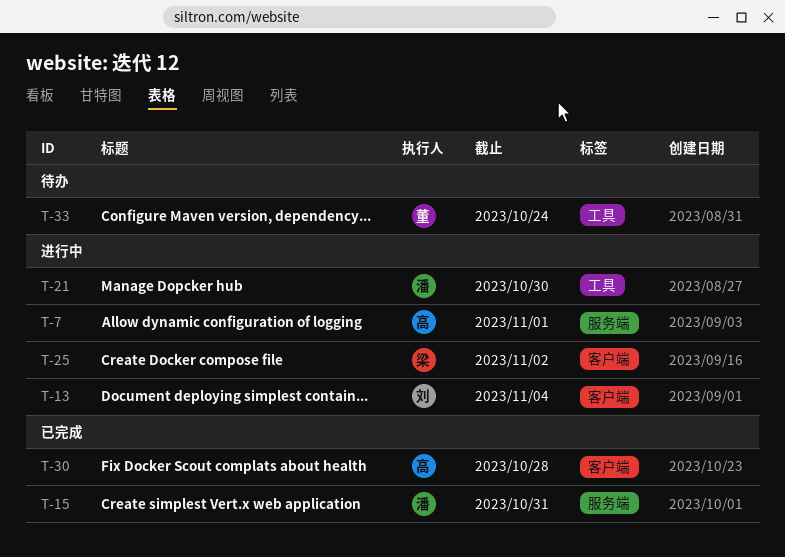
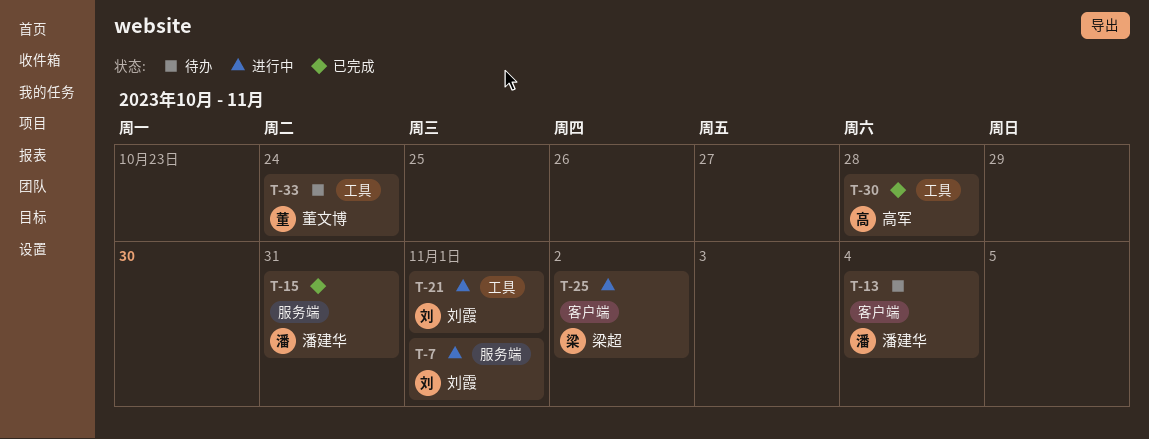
T-7, owner: 高军 -> 刘霞
T-13, status: 进行中 -> 待办
T-13, owner: 刘霞 -> 潘建华
T-21, owner: 潘建华 -> 刘霞
T-21, due: Oct 30 -> Nov 1
T-30, label: 客户端 -> 工具

